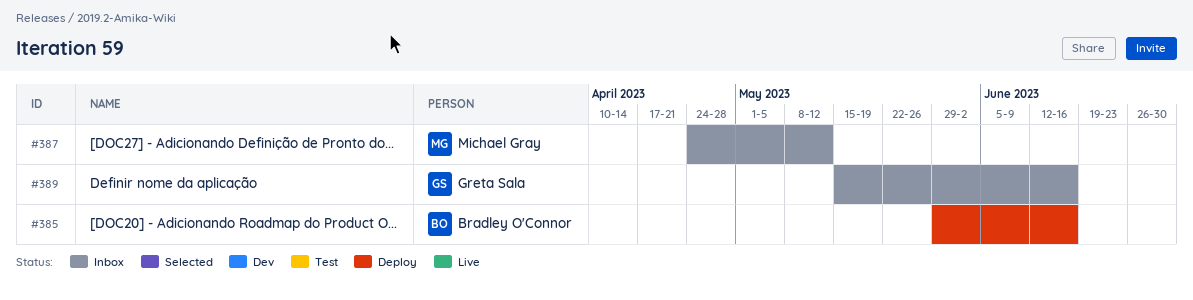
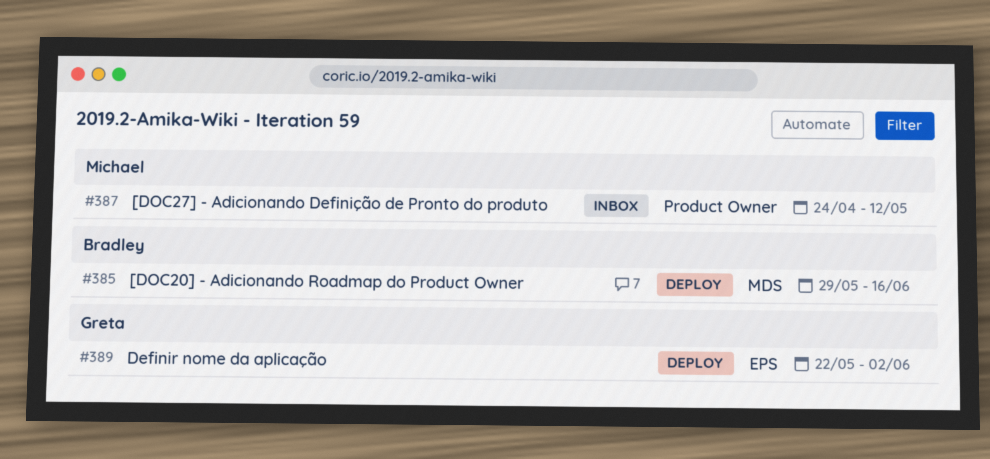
#389, status: Inbox -> Deploy
#389, start: May 15 -> May 22
#389, due: Jun 16 -> Jun 2

